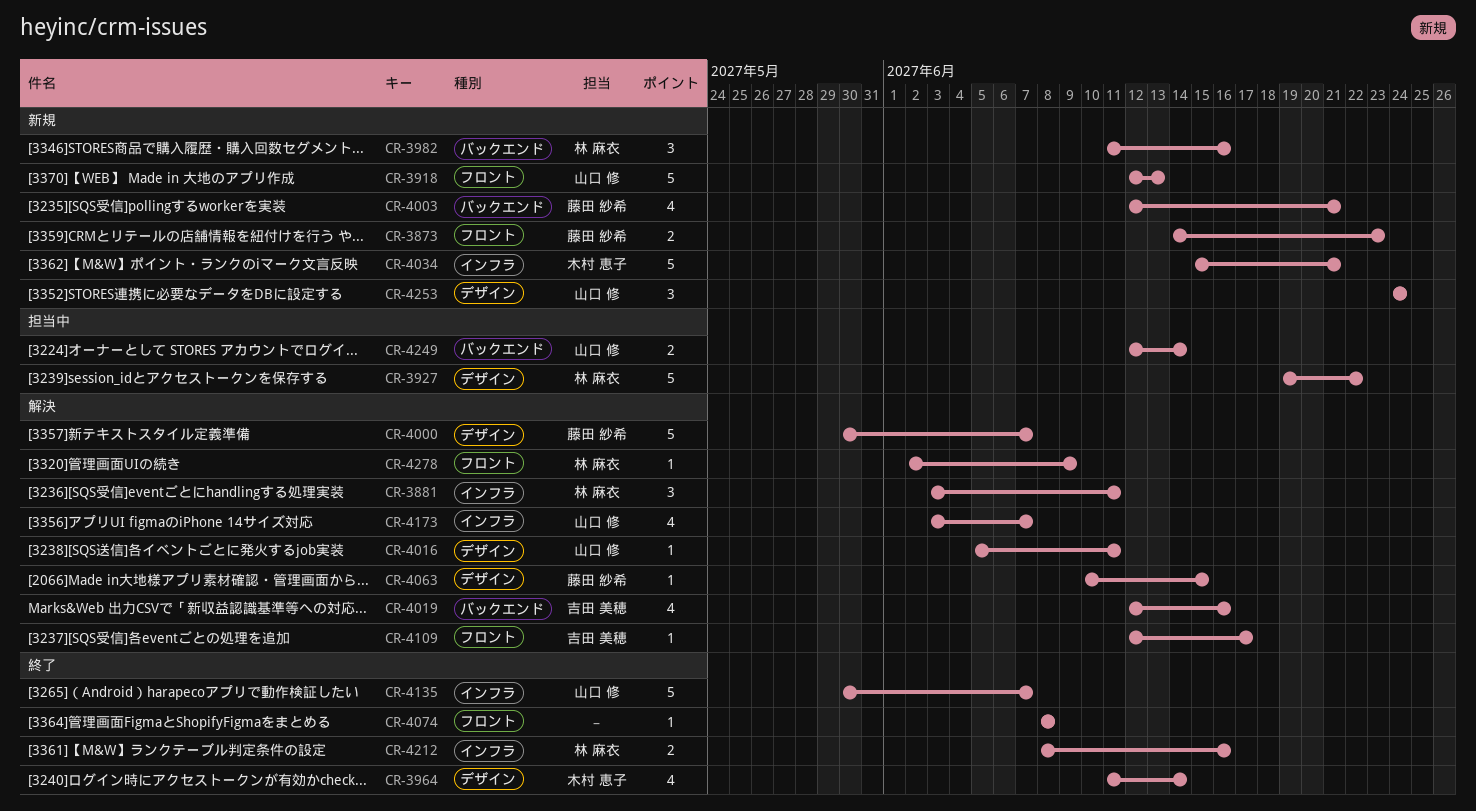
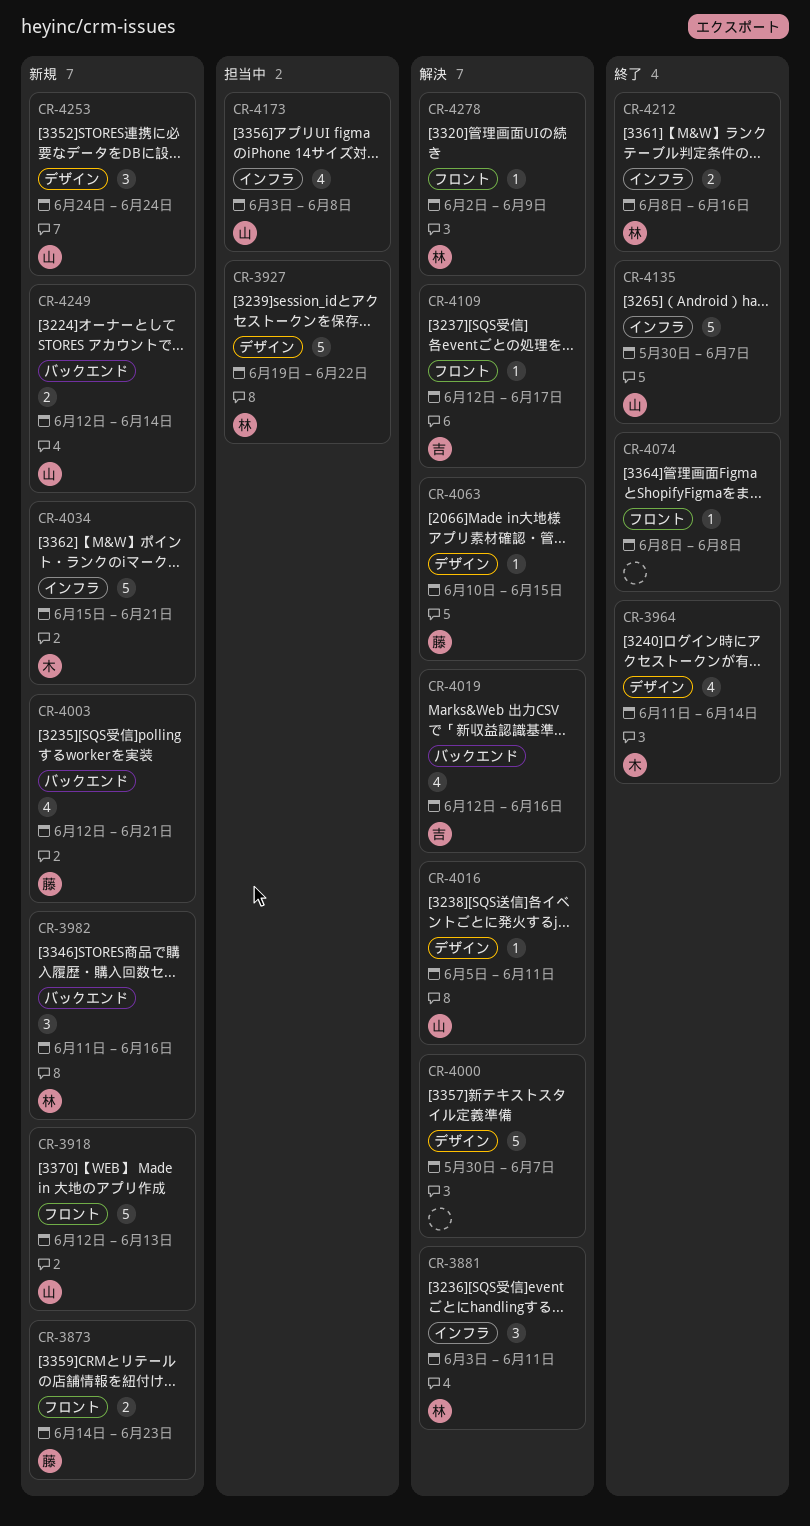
CR-4000, owner: 藤田 紗希 -> none
CR-4173, status: 解決 -> 担当中
CR-4173, due: Jun 7 -> Jun 8
CR-4249, status: 担当中 -> 新規

